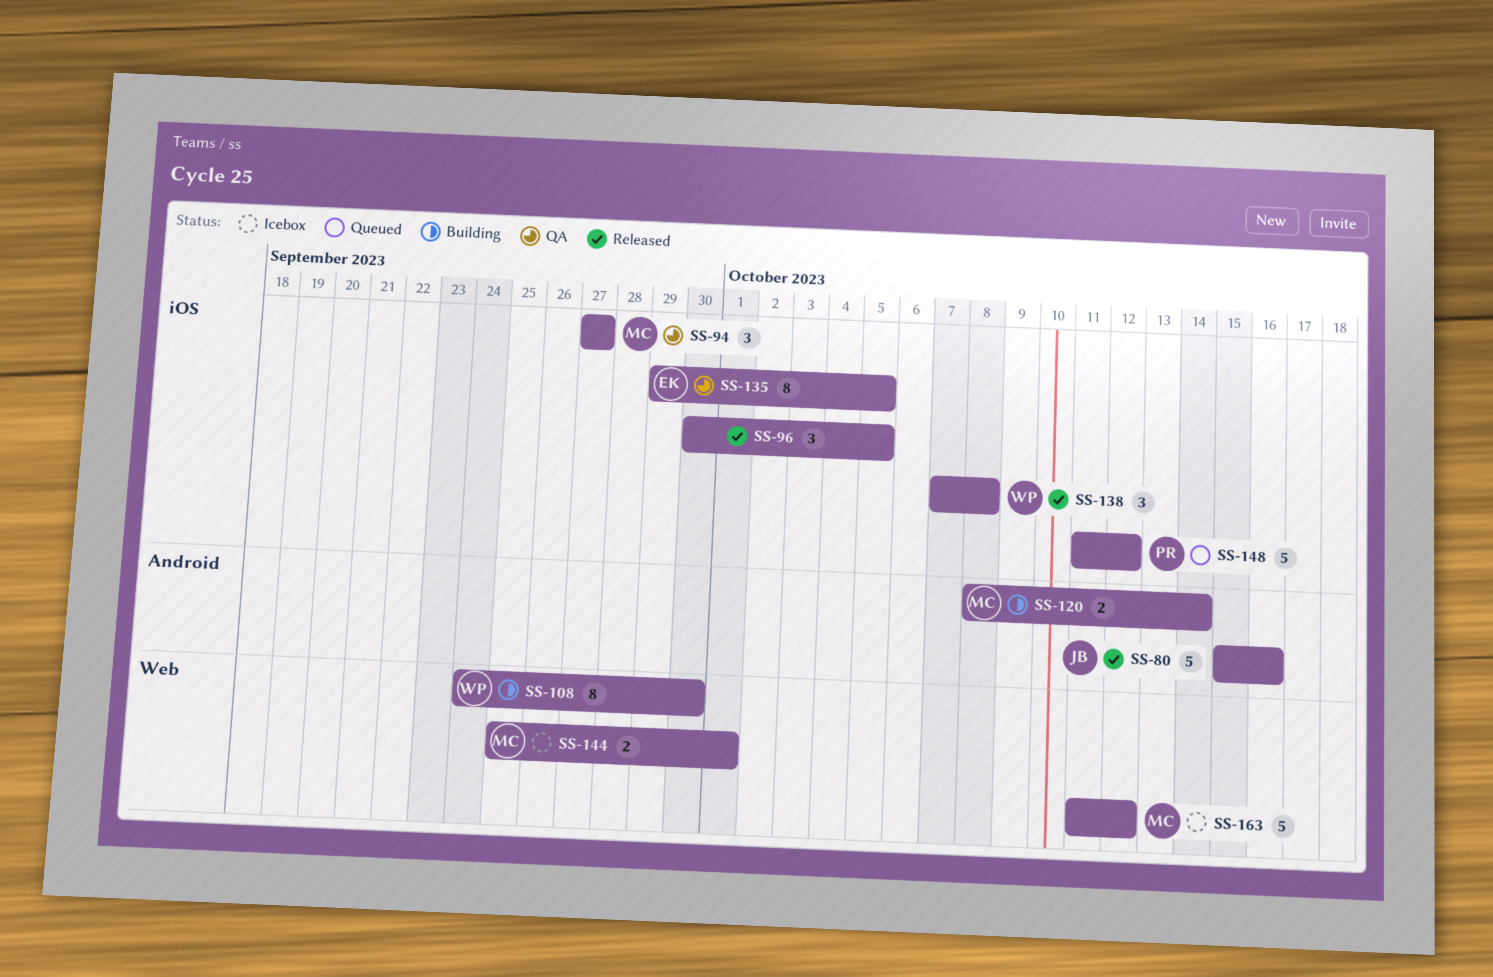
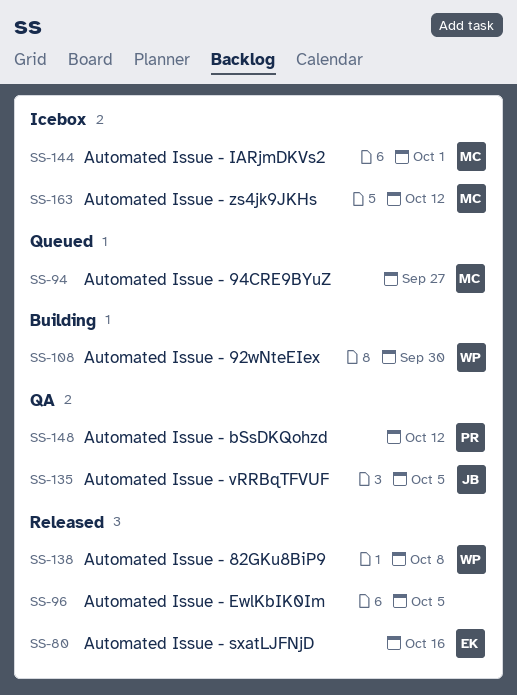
SS-80, owner: JB -> EK
SS-94, status: QA -> Queued
SS-120: present -> none
SS-135, owner: EK -> JB
SS-148, status: Queued -> QA

